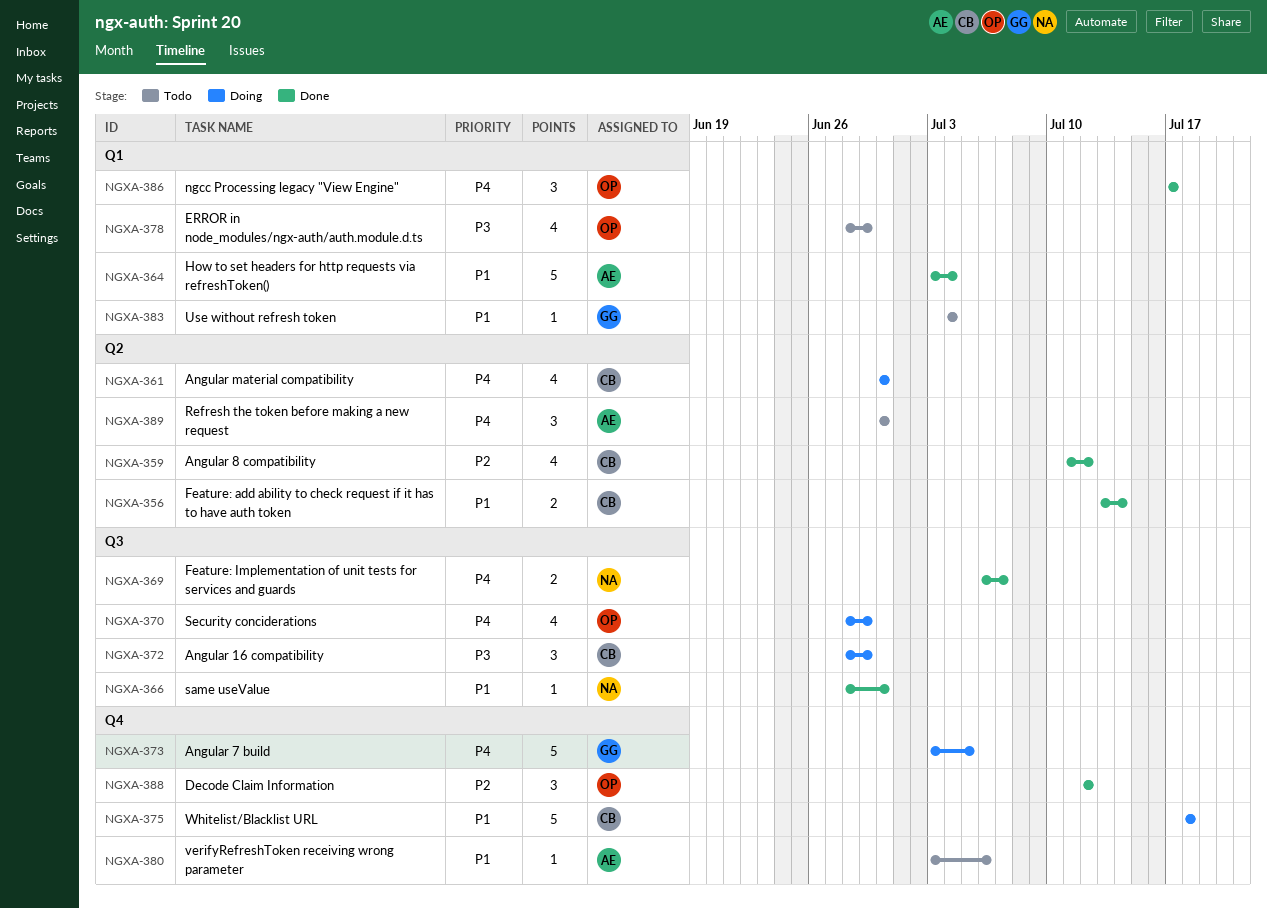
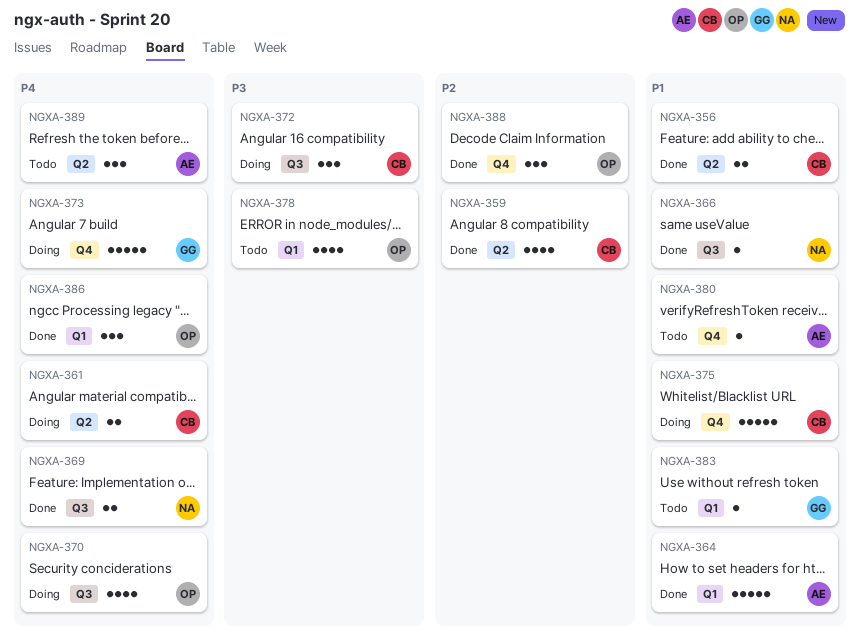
NGXA-361, estimate: 4 -> 2

